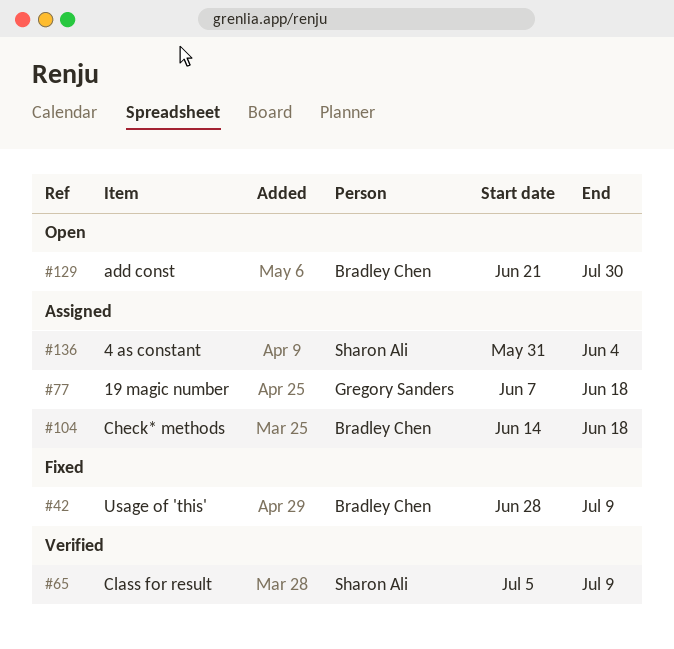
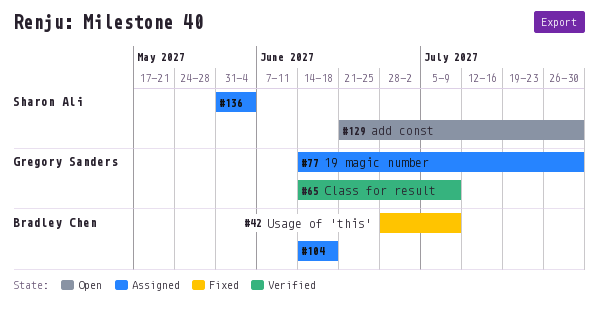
#65, owner: Sharon Ali -> Gregory Sanders
#65, start: Jul 5 -> Jun 14
#77, start: Jun 7 -> Jun 14
#77, due: Jun 18 -> Jul 30
#129, owner: Bradley Chen -> Sharon Ali

